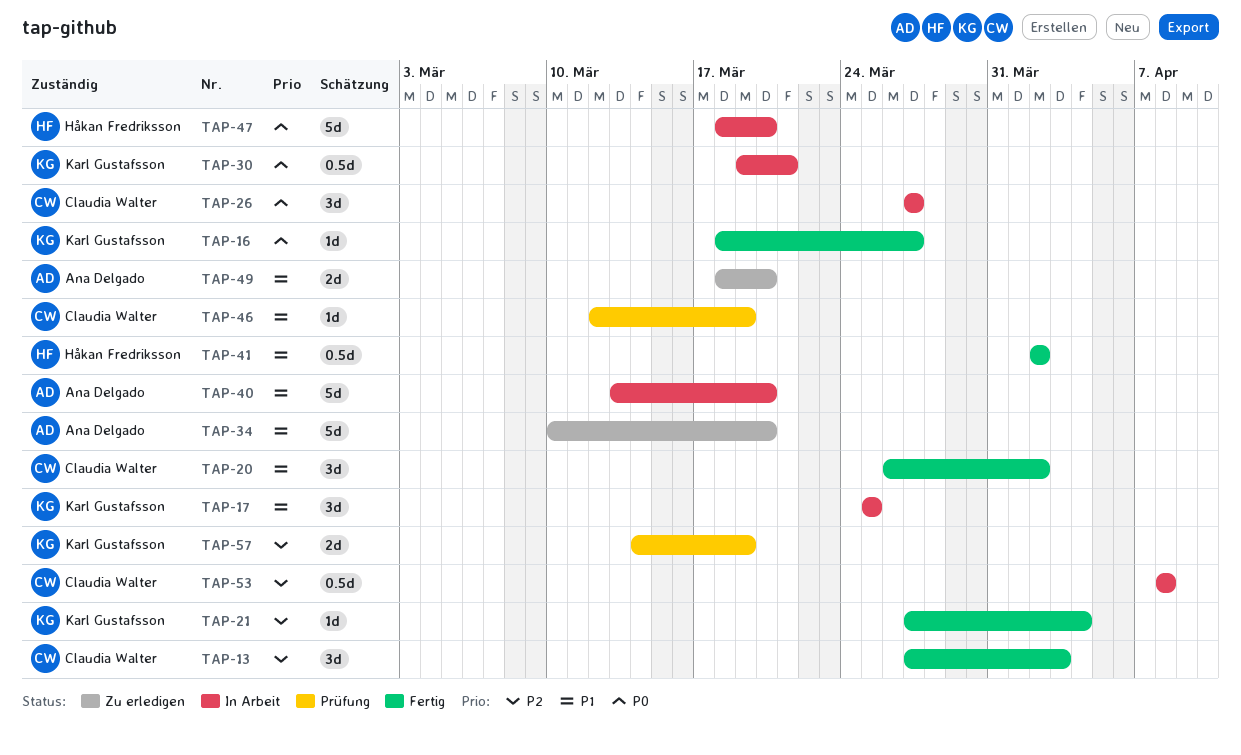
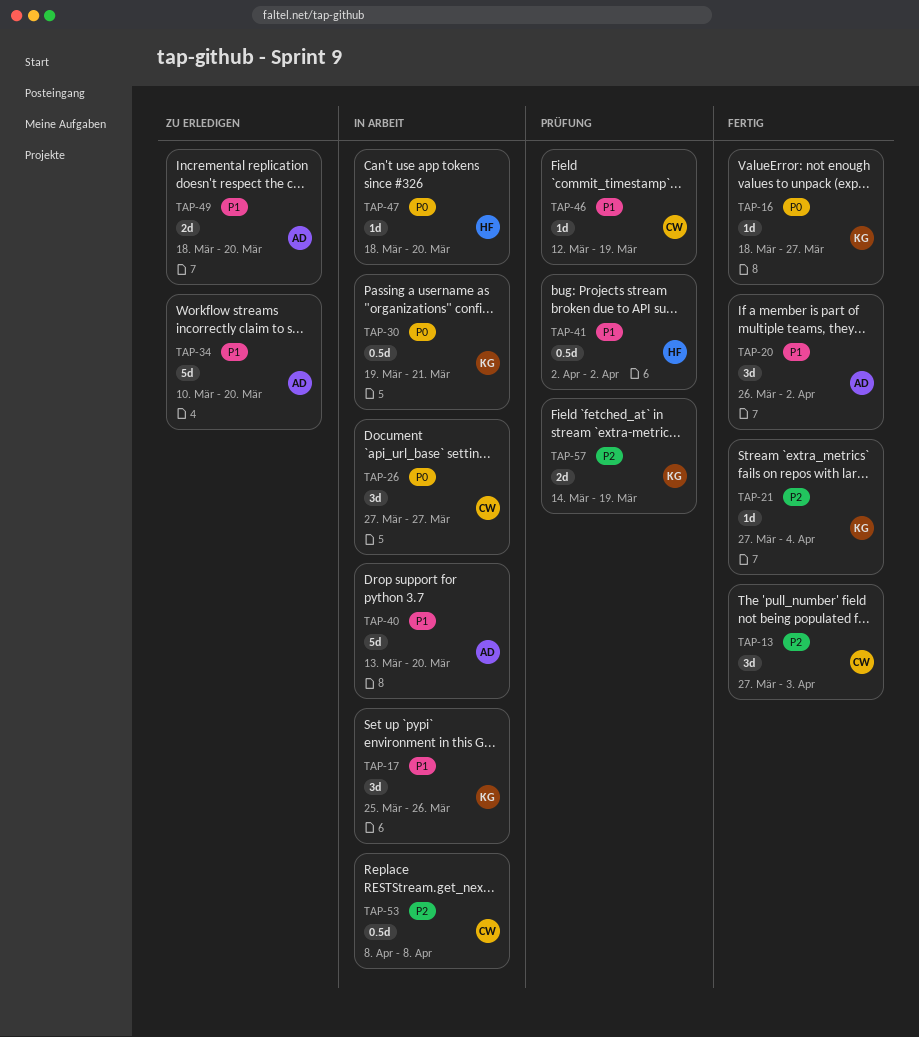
TAP-17, due: Mar 25 -> Mar 26
TAP-20, owner: Claudia Walter -> Ana Delgado
TAP-41, status: Fertig -> Prüfung
TAP-47, estimate: 5d -> 1d

